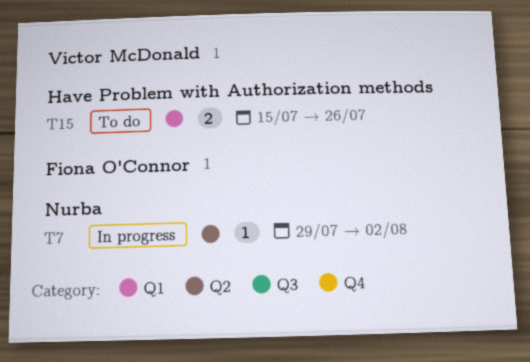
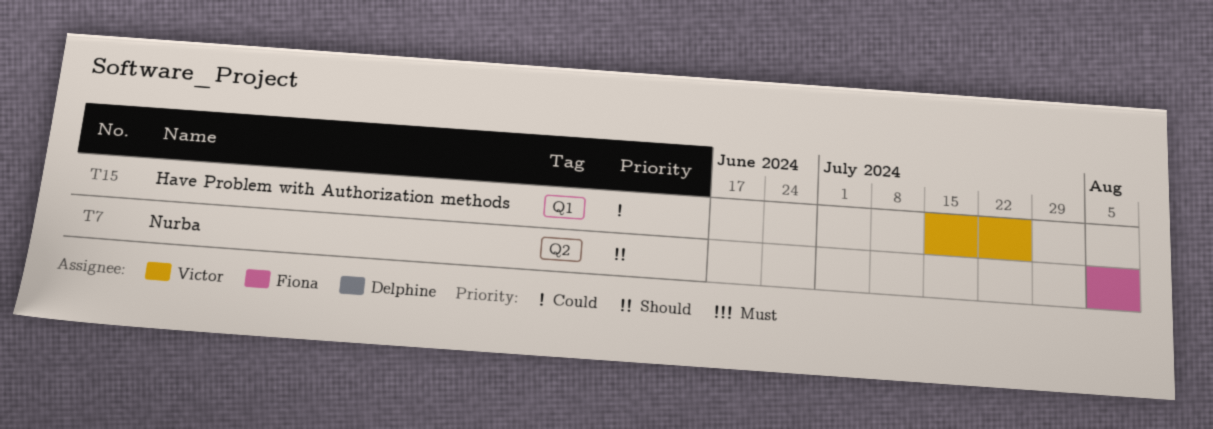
T7, start: Jul 29 -> Aug 5
T7, due: Aug 2 -> Aug 9

